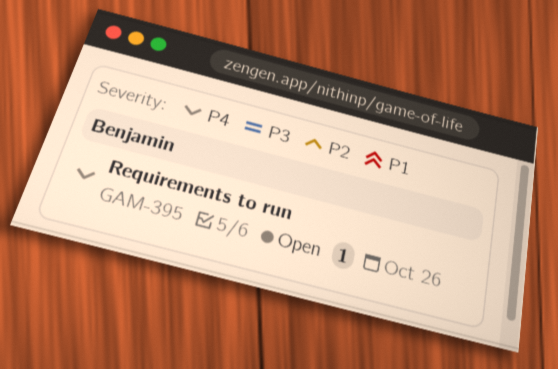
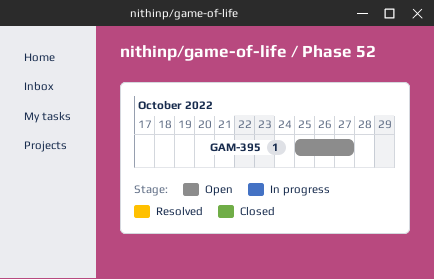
GAM-395, due: Oct 26 -> Oct 27

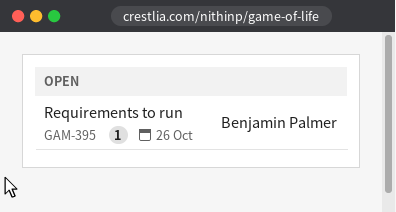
GAM-395, due: Oct 27 -> Oct 26

